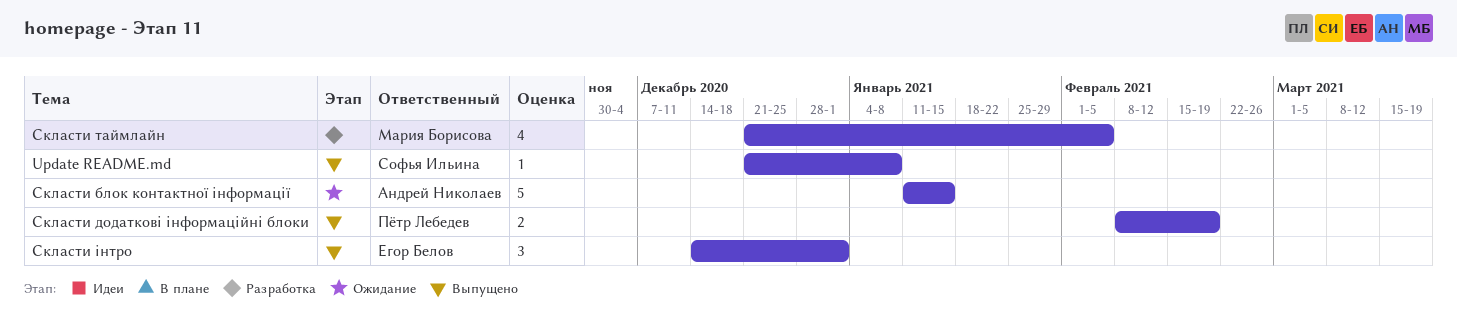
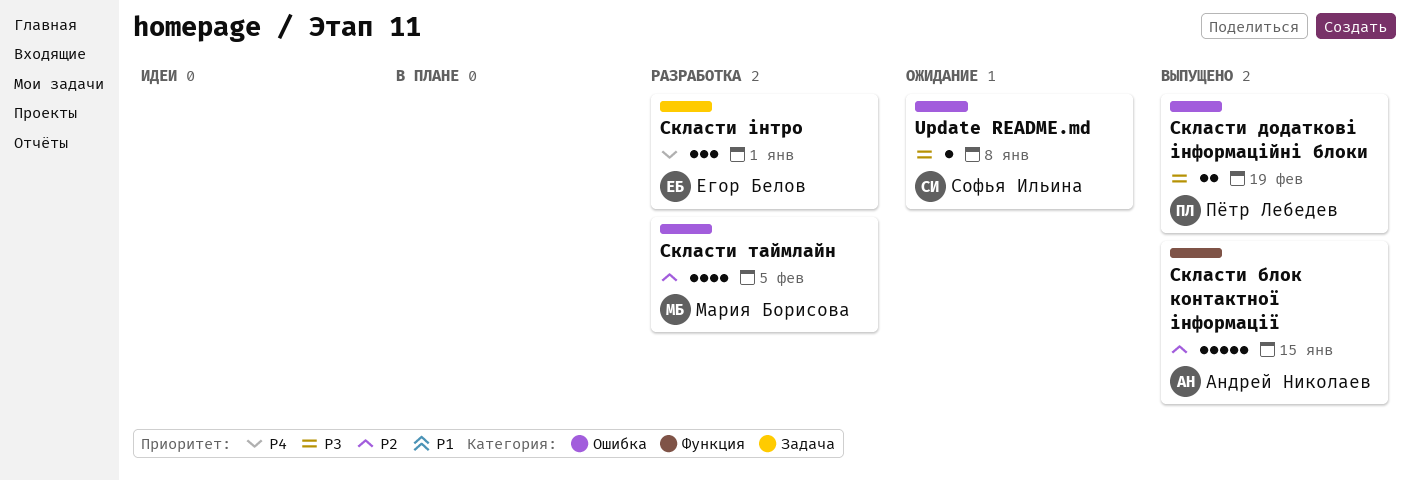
Update README.md, status: Выпущено -> Ожидание
Скласти блок контактної інформації, status: Ожидание -> Выпущено
Скласти інтро, status: Выпущено -> Разработка

